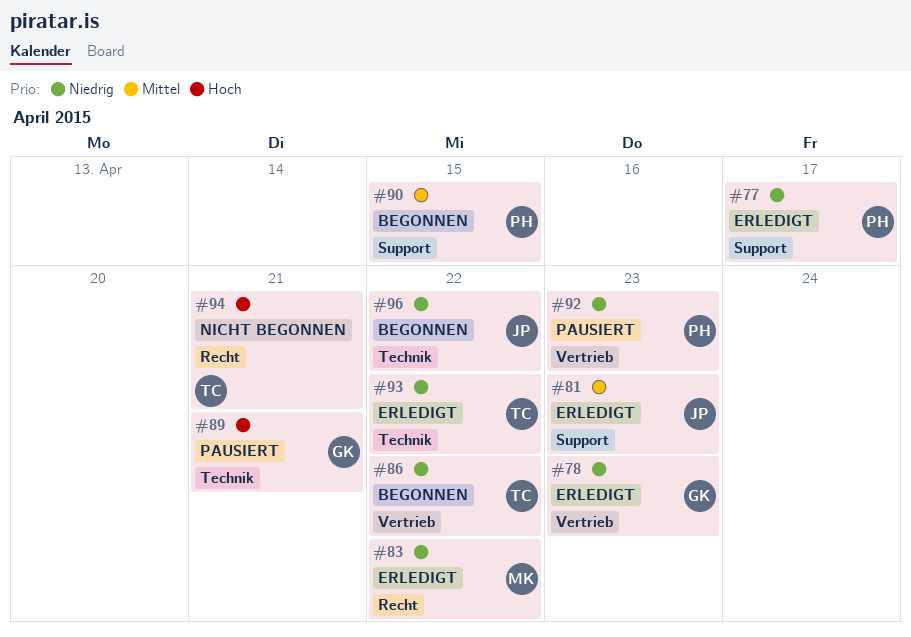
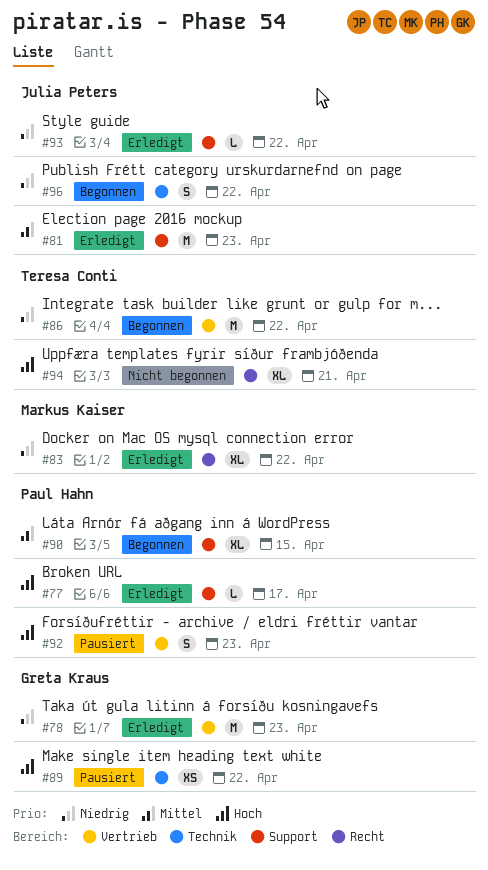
#77, priority: Niedrig -> Hoch
#89, due: Apr 21 -> Apr 22
#92, priority: Niedrig -> Hoch
#93, owner: Teresa Conti -> Julia Peters
#93, label: Technik -> Support

